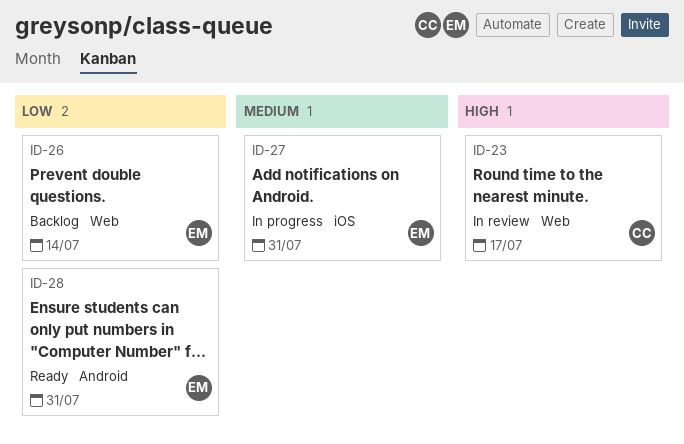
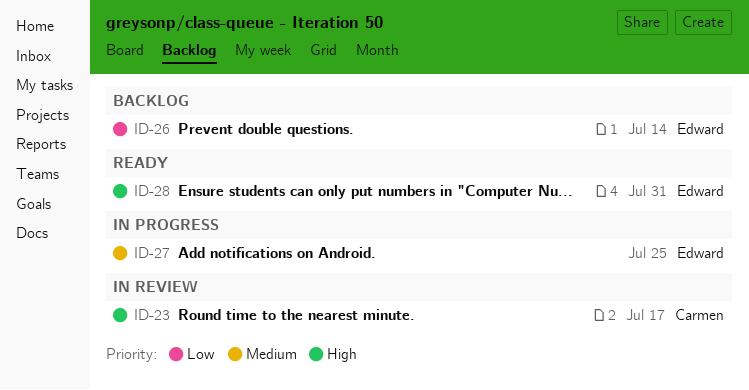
ID-27, due: Jul 31 -> Jul 25
ID-28, priority: Low -> High

